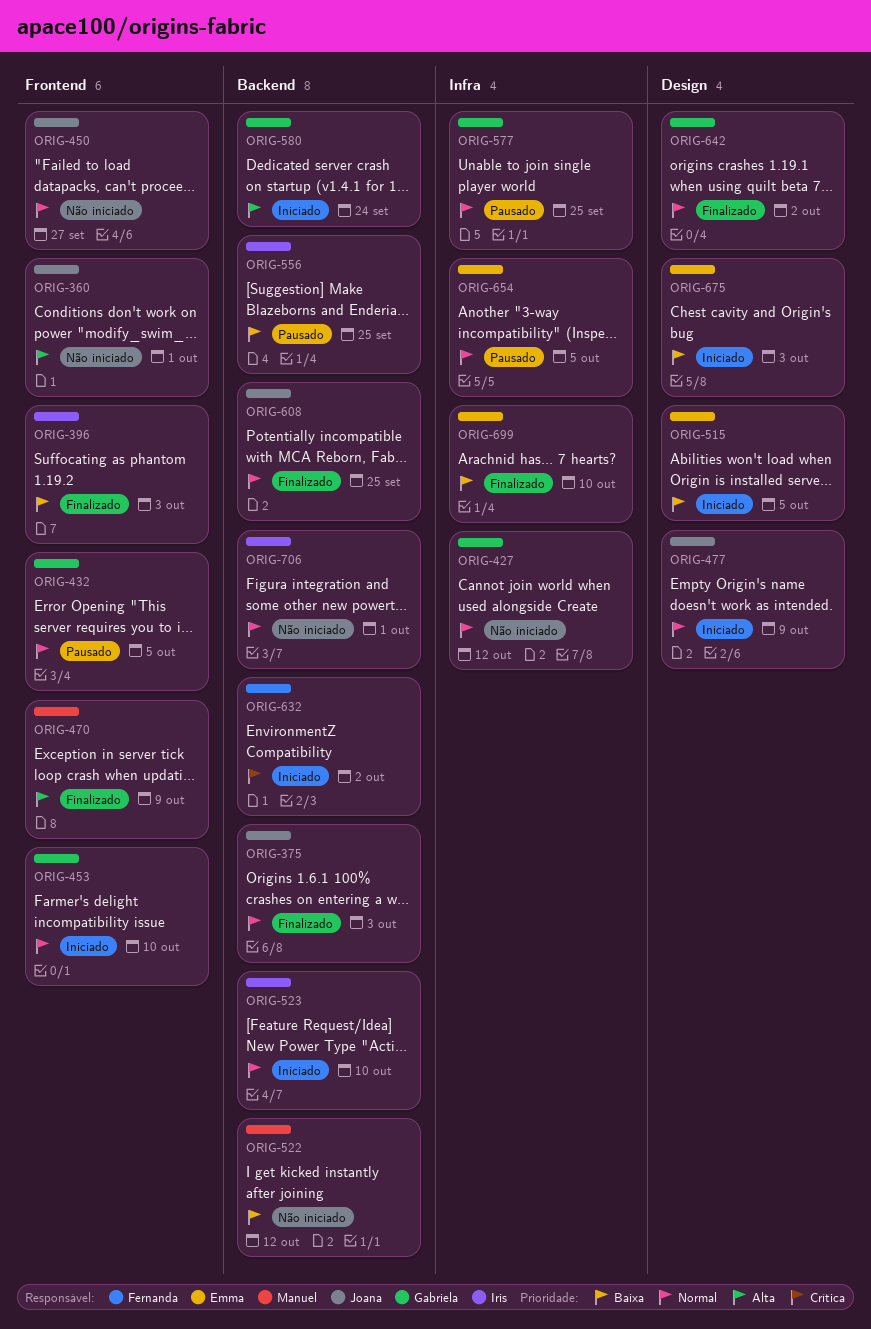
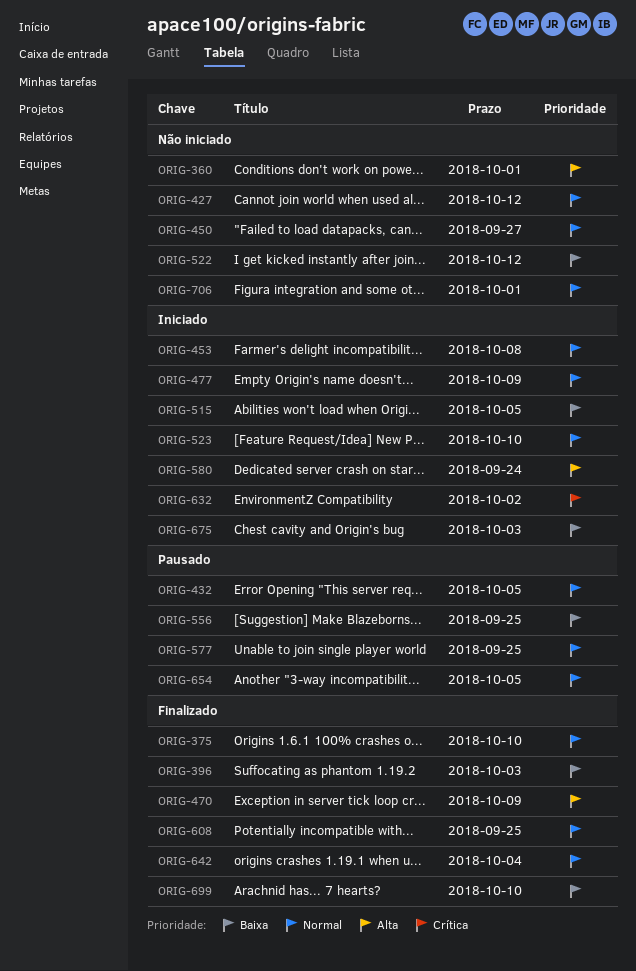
ORIG-375, due: Oct 3 -> Oct 10
ORIG-453, due: Oct 10 -> Oct 8
ORIG-642, due: Oct 2 -> Oct 4

